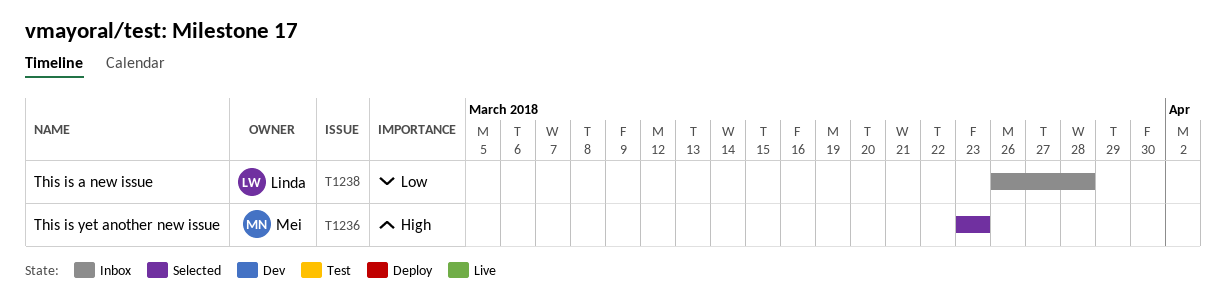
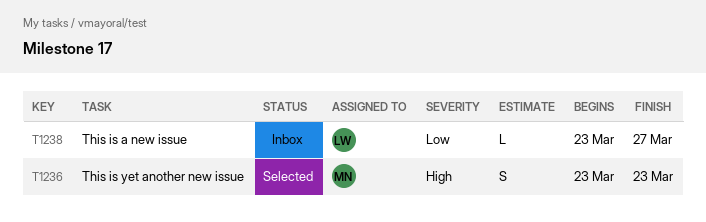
T1238, start: Mar 26 -> Mar 23
T1238, due: Mar 28 -> Mar 27

